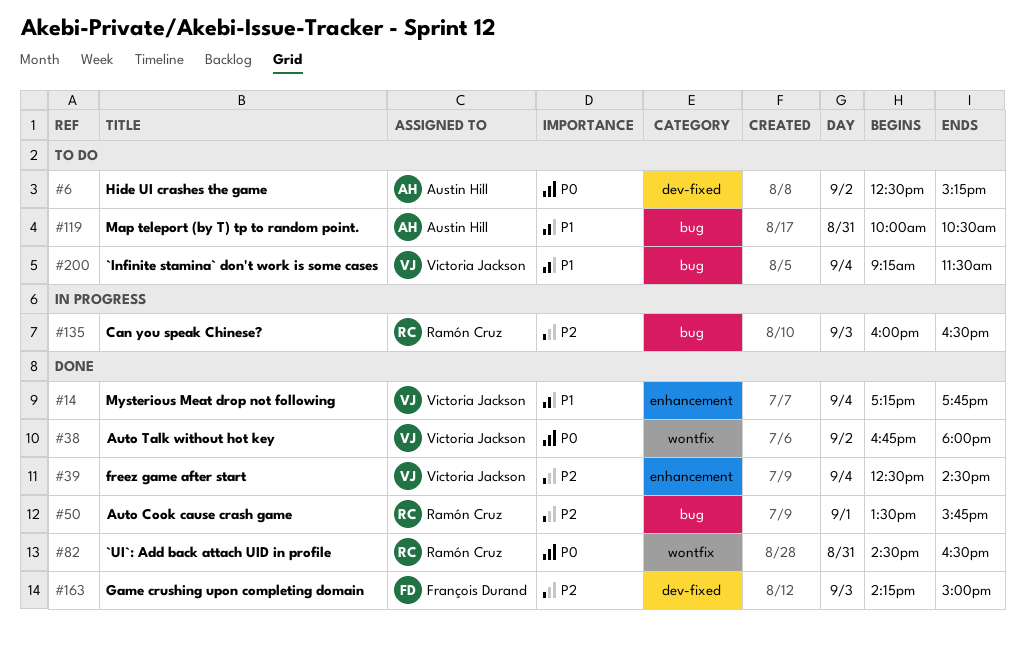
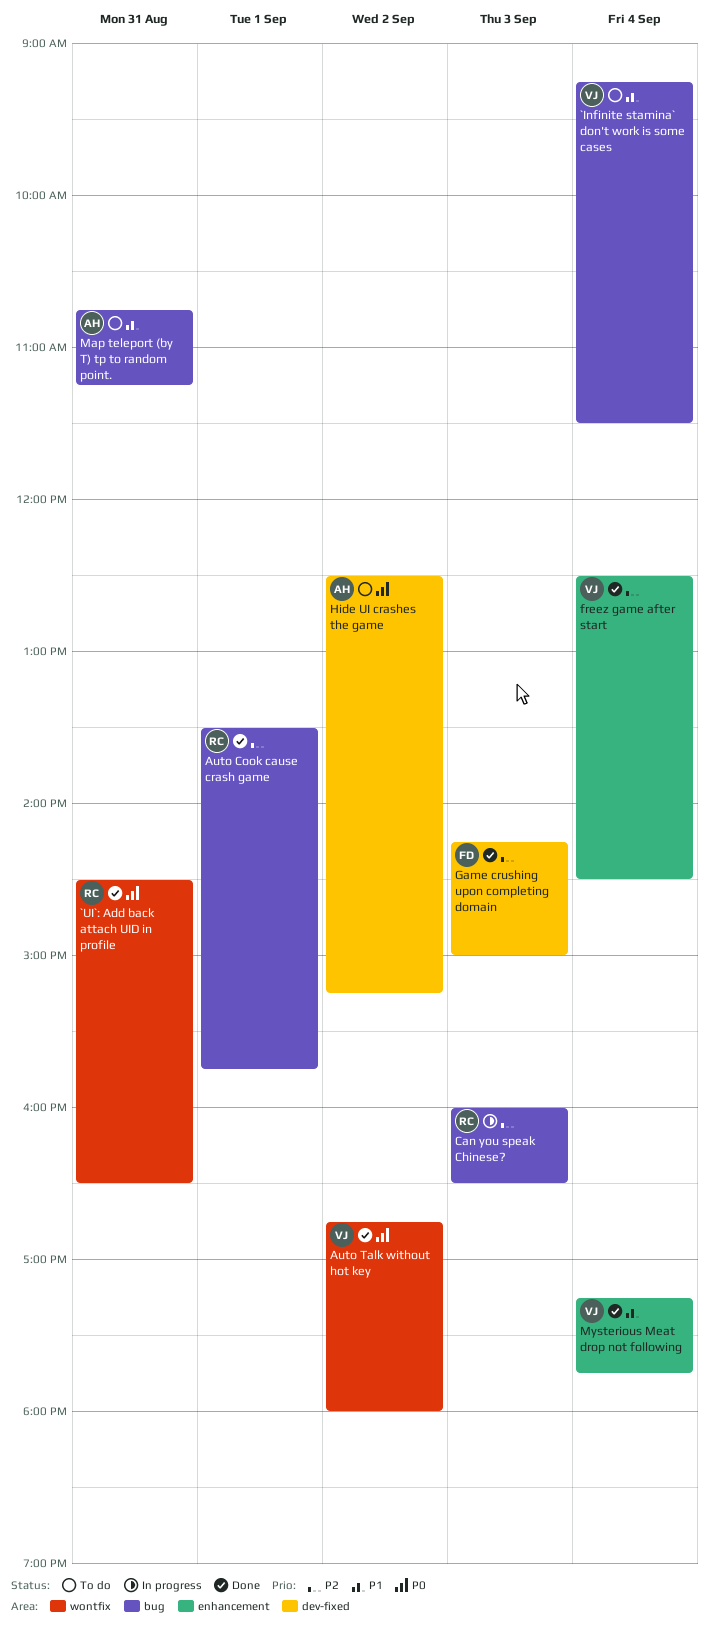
Map teleport (by T) tp to random point., begins: 10:00 -> 10:45
Map teleport (by T) tp to random point., ends: 10:30 -> 11:15

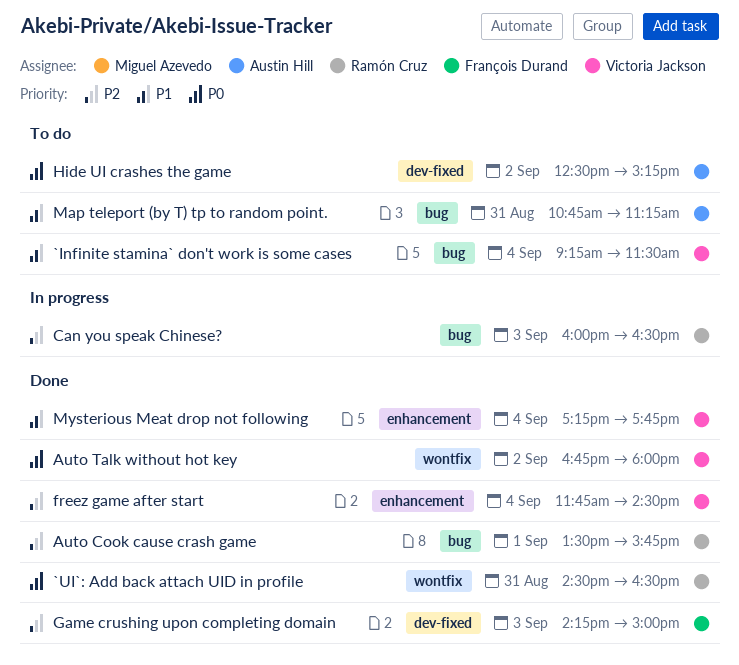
freez game after start, begins: 12:30 -> 11:45

